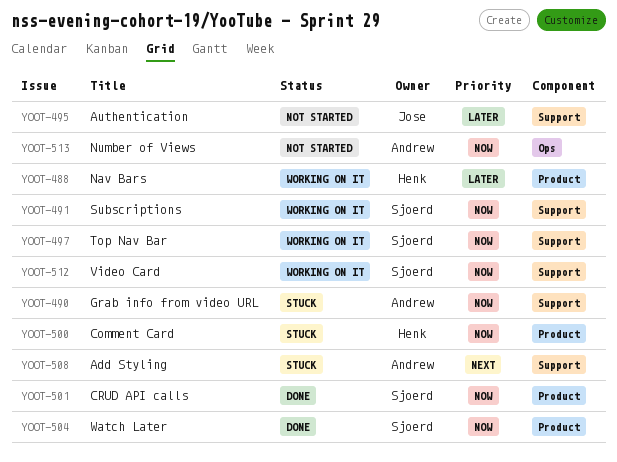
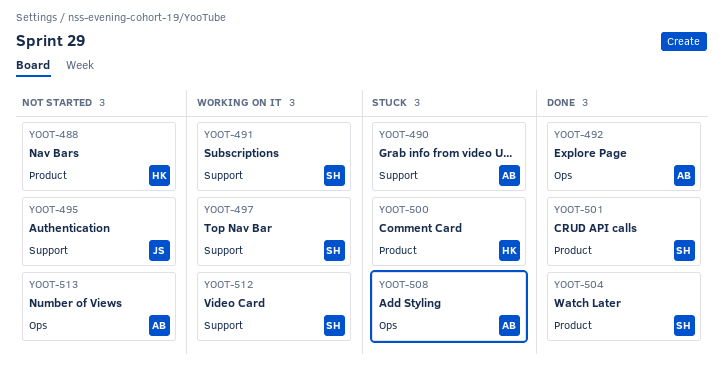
YOOT-488, status: Working on it -> Not started
YOOT-492: none -> present
YOOT-508, label: Support -> Ops

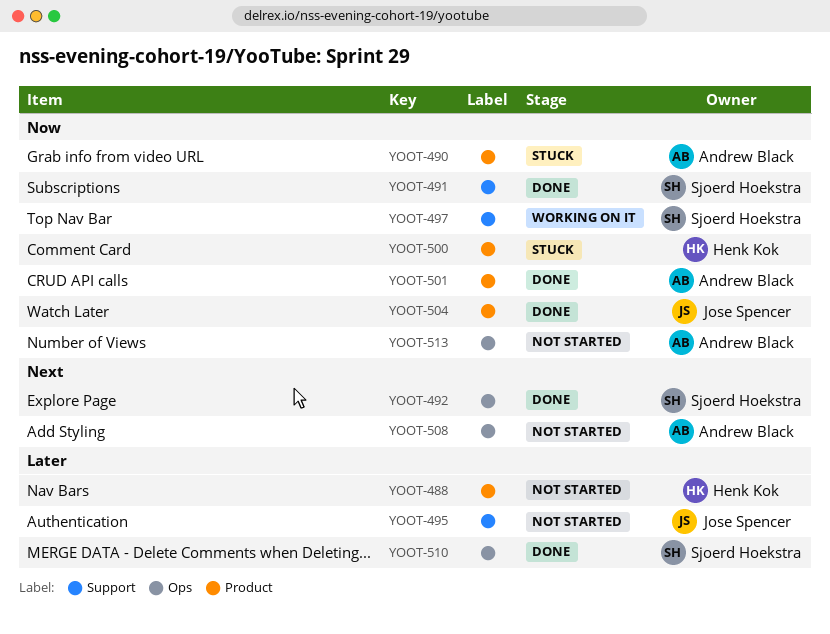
YOOT-490, label: Support -> Product
YOOT-491, status: Working on it -> Done
YOOT-492, owner: Andrew Black -> Sjoerd Hoekstra
YOOT-501, owner: Sjoerd Hoekstra -> Andrew Black
YOOT-504, owner: Sjoerd Hoekstra -> Jose Spencer
YOOT-508, status: Stuck -> Not started
YOOT-510: none -> present
YOOT-512: present -> none

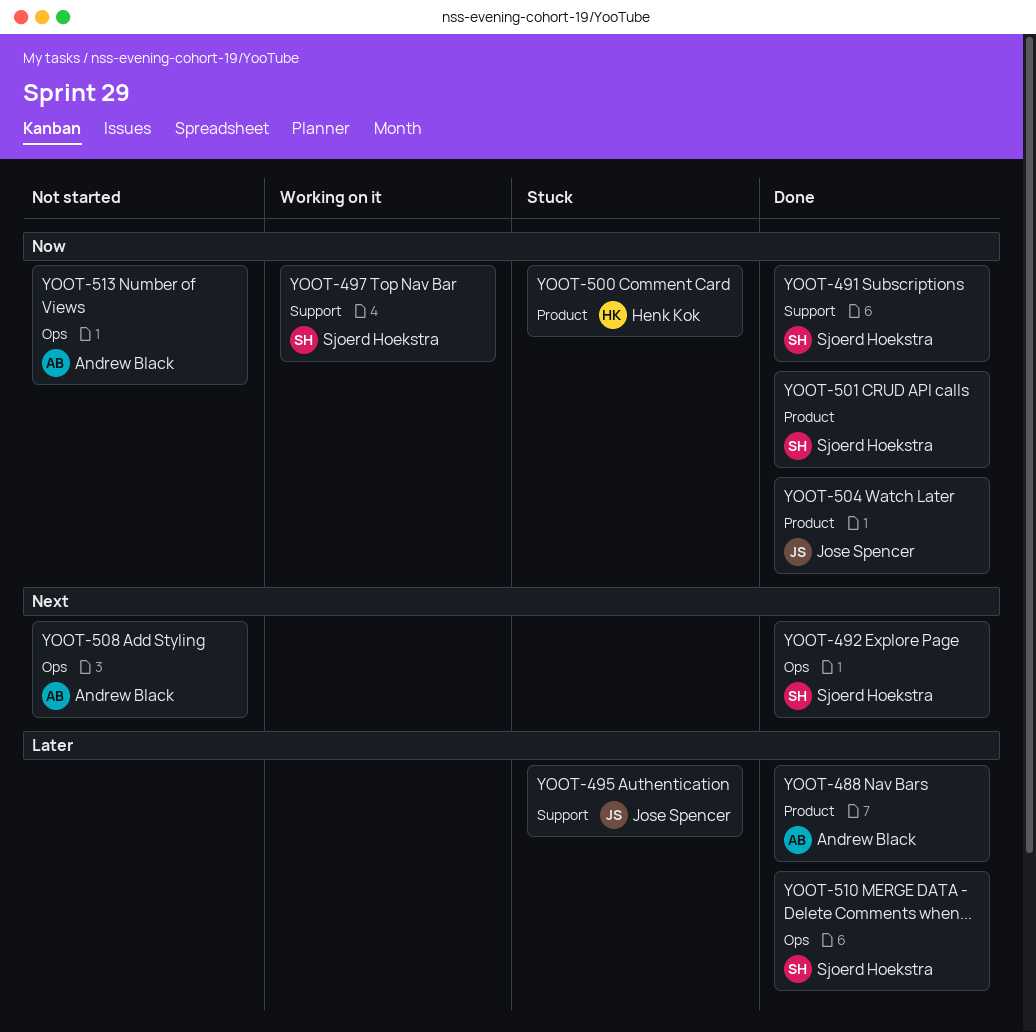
YOOT-488, status: Not started -> Done
YOOT-488, owner: Henk Kok -> Andrew Black
YOOT-490: present -> none
YOOT-495, status: Not started -> Stuck
YOOT-501, owner: Andrew Black -> Sjoerd Hoekstra

